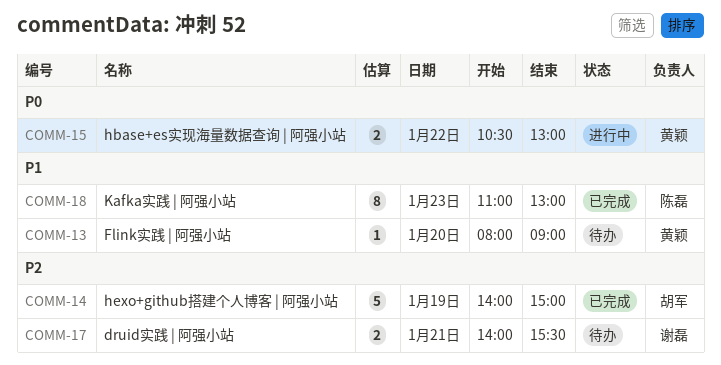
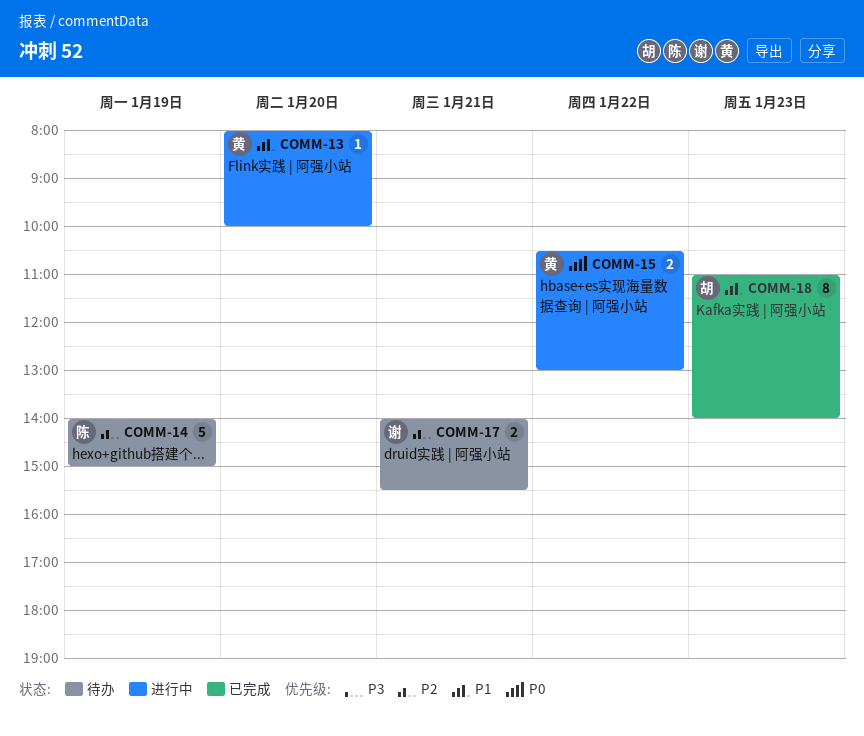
COMM-13, status: 待办 -> 进行中
COMM-13, ends: 09:00 -> 10:00
COMM-14, status: 已完成 -> 待办
COMM-14, owner: 胡军 -> 陈磊
COMM-18, owner: 陈磊 -> 胡军
COMM-18, ends: 13:00 -> 14:00

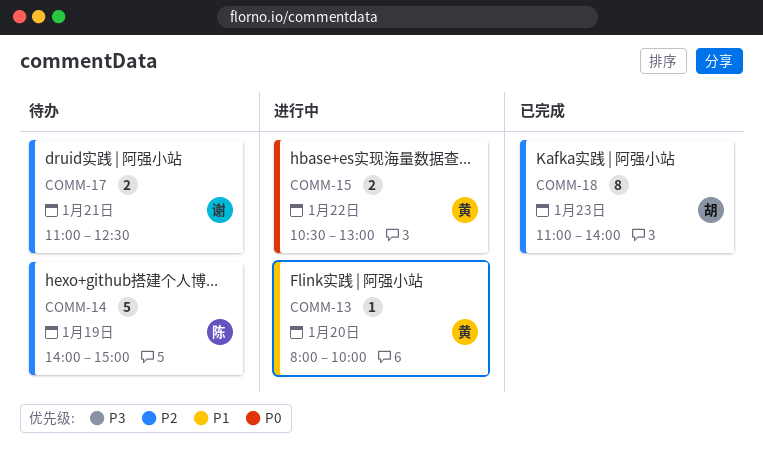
COMM-17, begins: 14:00 -> 11:00
COMM-17, ends: 15:30 -> 12:30
COMM-18, priority: P1 -> P2

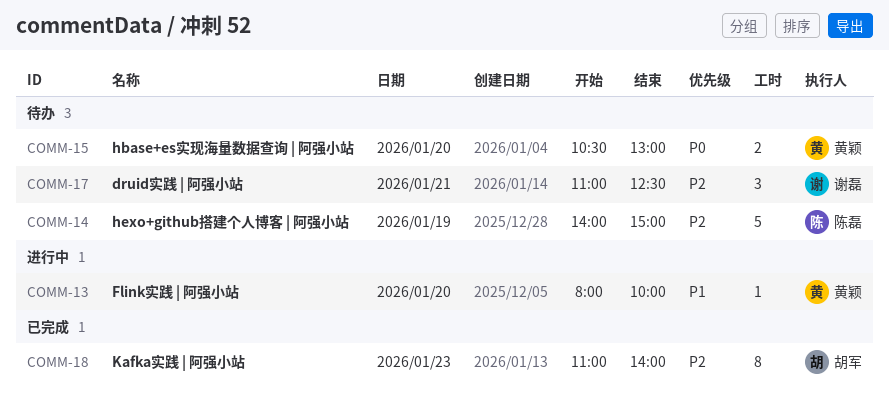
COMM-15, status: 进行中 -> 待办
COMM-15, day: Jan 22 -> Jan 20
COMM-17, estimate: 2 -> 3

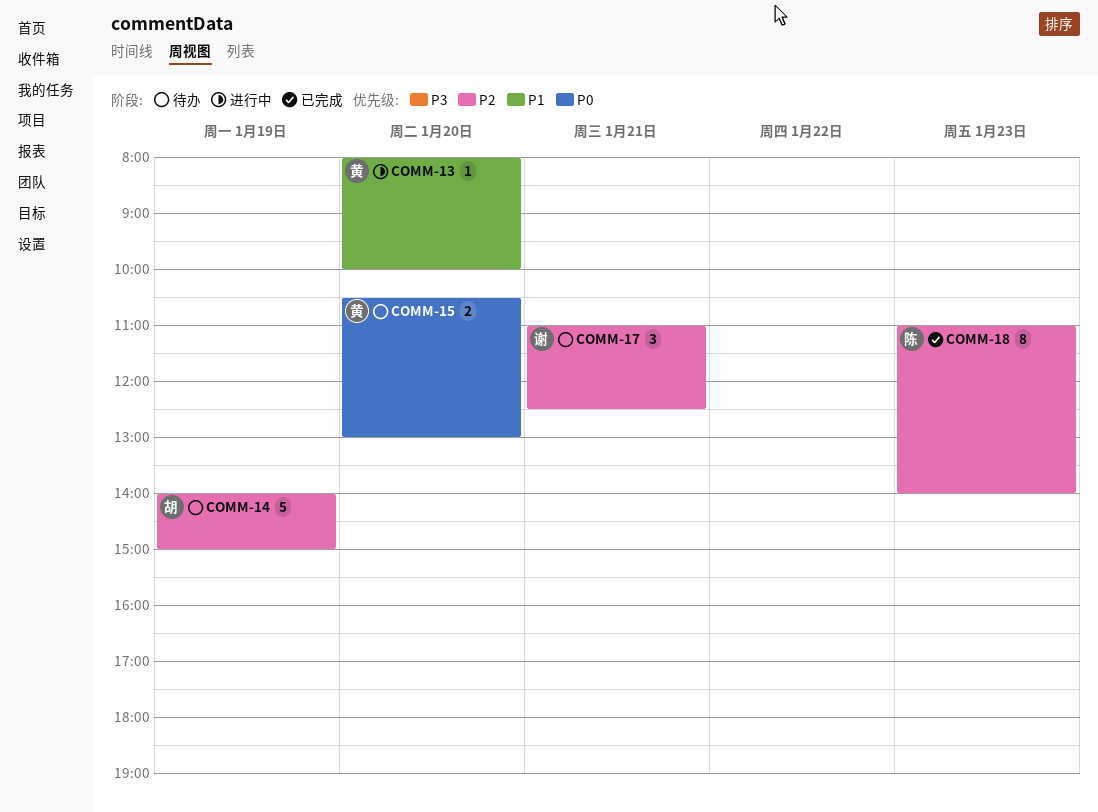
COMM-14, owner: 陈磊 -> 胡军
COMM-18, owner: 胡军 -> 陈磊

